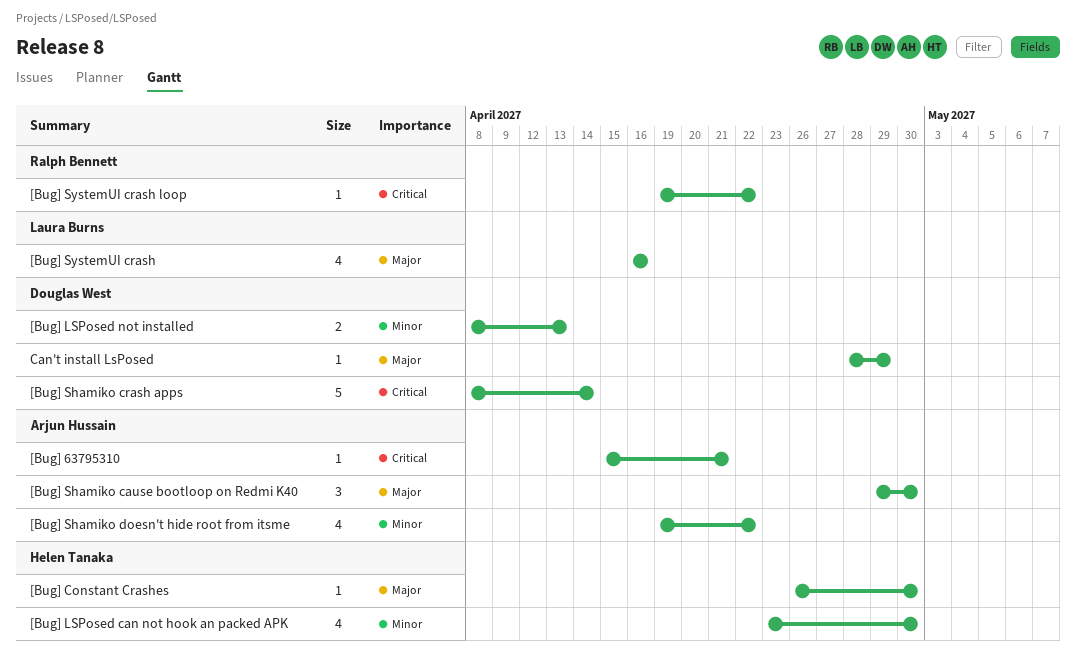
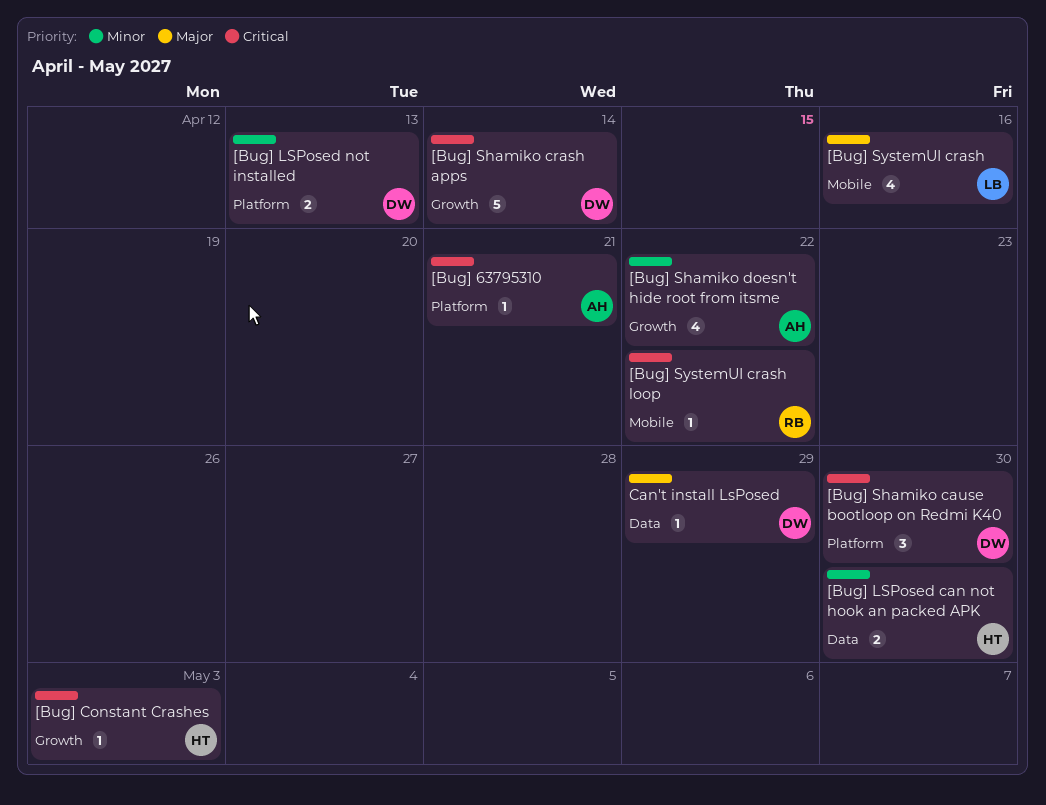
[Bug] Constant Crashes, priority: Major -> Critical
[Bug] Constant Crashes, due: Apr 30 -> May 3
[Bug] LSPosed can not hook an packed APK, estimate: 4 -> 2
[Bug] Shamiko cause bootloop on Redmi K40, owner: Arjun Hussain -> Douglas West
[Bug] Shamiko cause bootloop on Redmi K40, priority: Major -> Critical

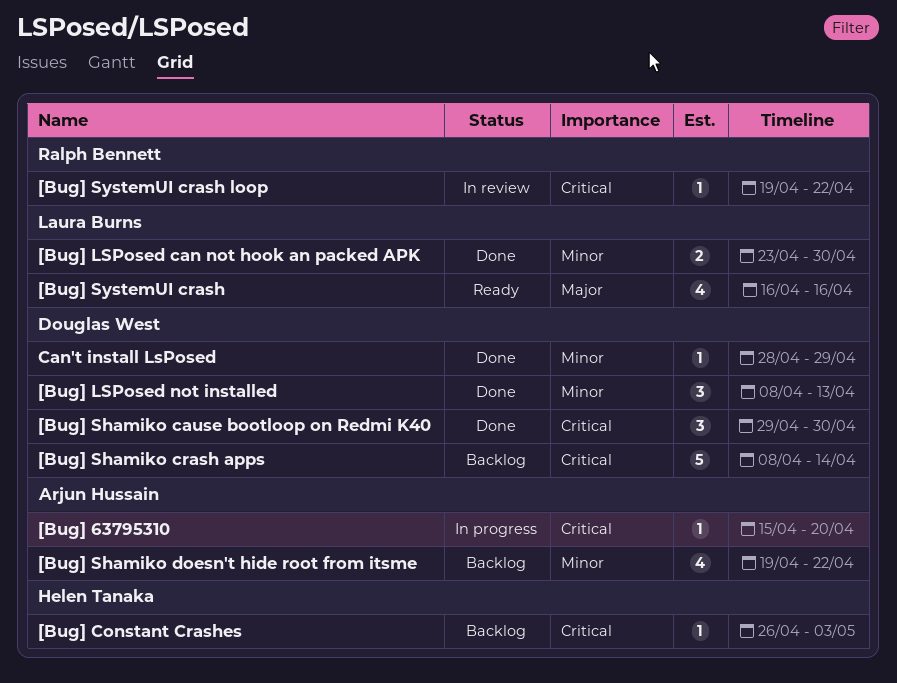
[Bug] 63795310, due: Apr 21 -> Apr 20
[Bug] LSPosed can not hook an packed APK, owner: Helen Tanaka -> Laura Burns
[Bug] LSPosed not installed, estimate: 2 -> 3
Can't install LsPosed, priority: Major -> Minor

